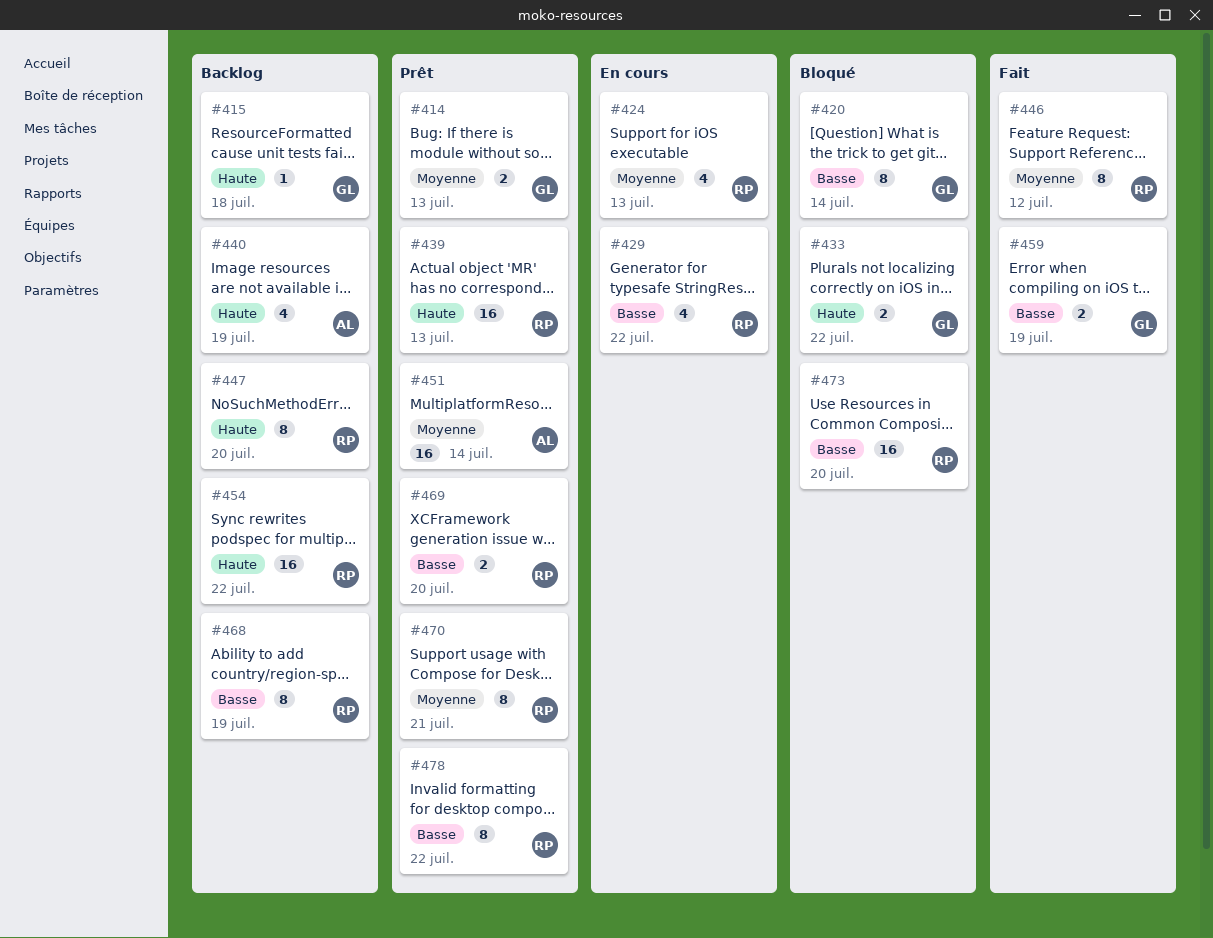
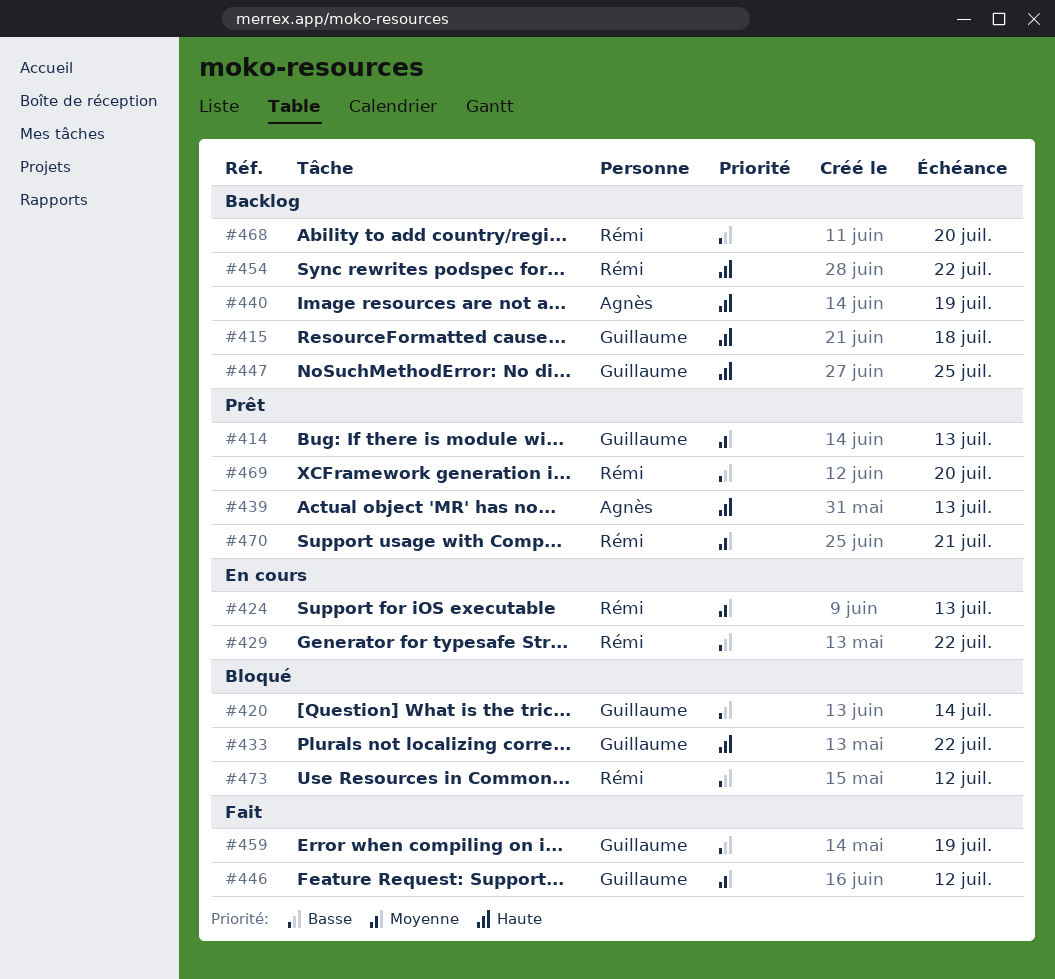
#439, owner: Rémi -> Agnès
#446, owner: Rémi -> Guillaume
#447, owner: Rémi -> Guillaume
#447, due: Jul 20 -> Jul 25
#451: present -> none
#468, due: Jul 19 -> Jul 20
#473, due: Jul 20 -> Jul 12
#478: present -> none

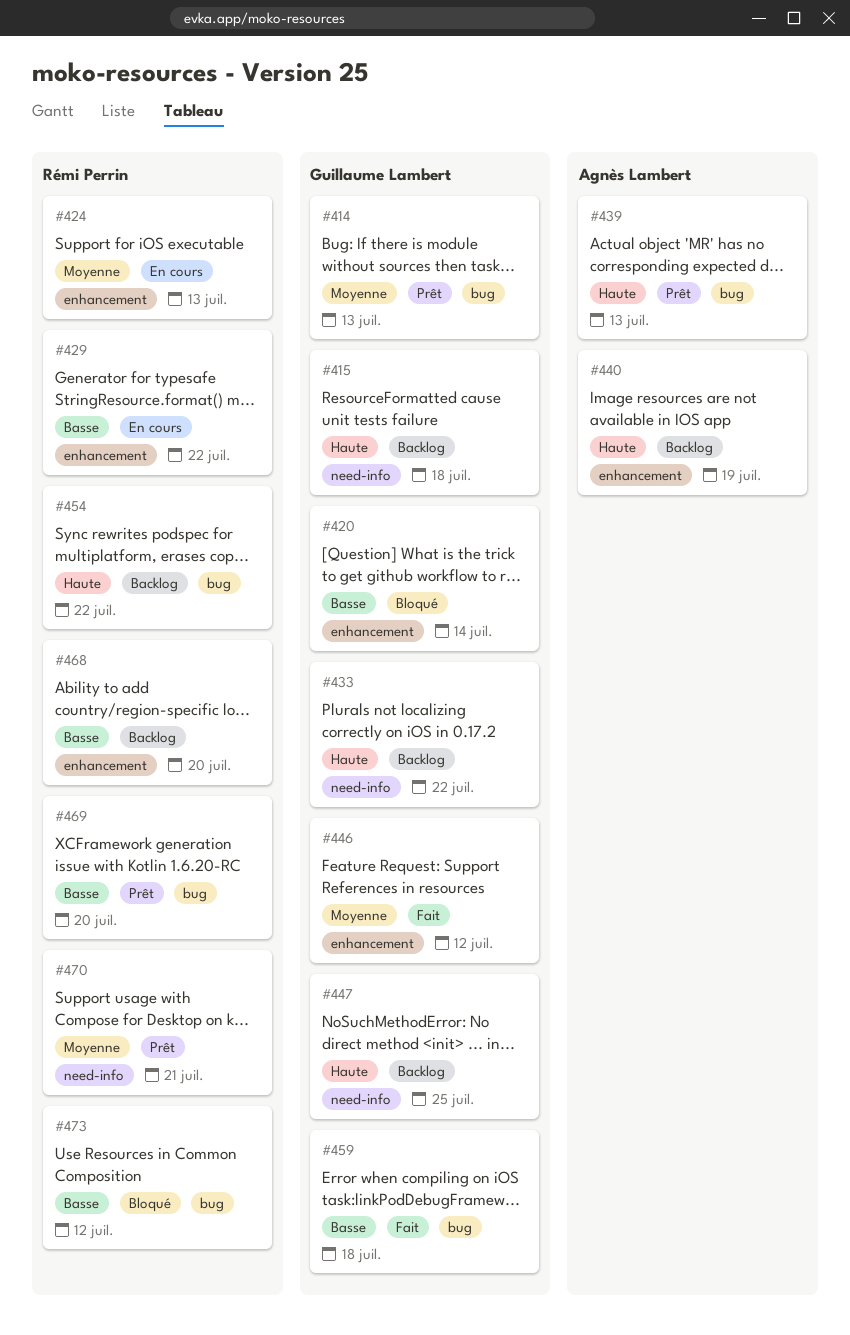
#433, status: Bloqué -> Backlog
#459, due: Jul 19 -> Jul 18

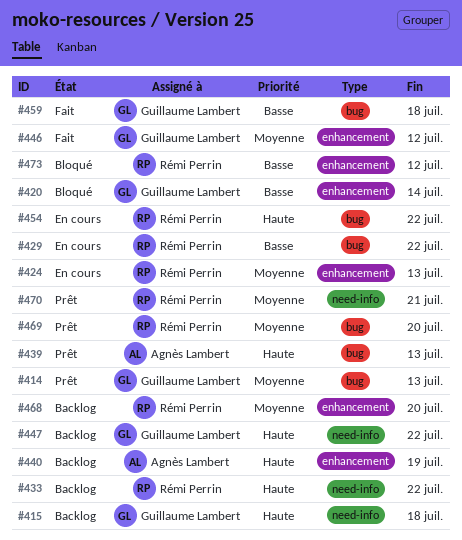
#429, label: enhancement -> bug
#433, owner: Guillaume Lambert -> Rémi Perrin
#447, due: Jul 25 -> Jul 22
#454, status: Backlog -> En cours
#468, priority: Basse -> Moyenne
#469, priority: Basse -> Moyenne
#473, label: bug -> enhancement

